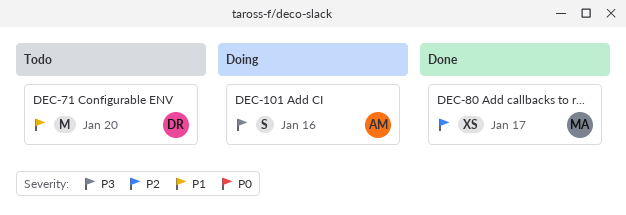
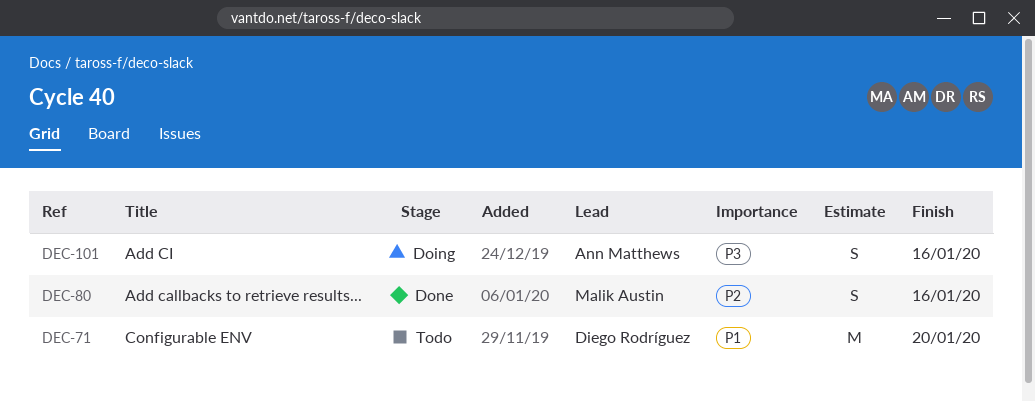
DEC-80, estimate: XS -> S
DEC-80, due: Jan 17 -> Jan 16

